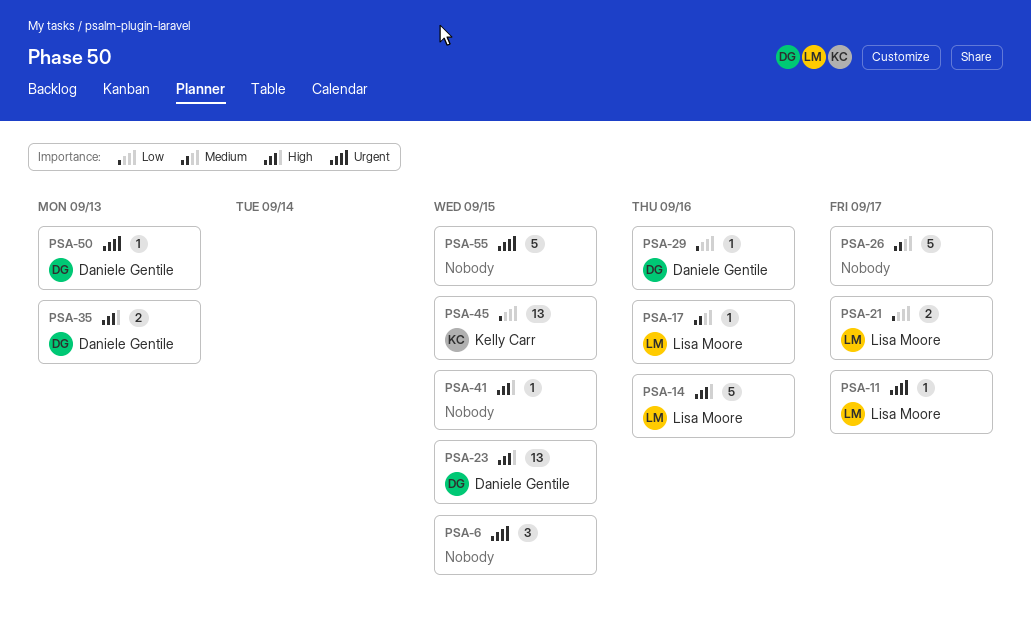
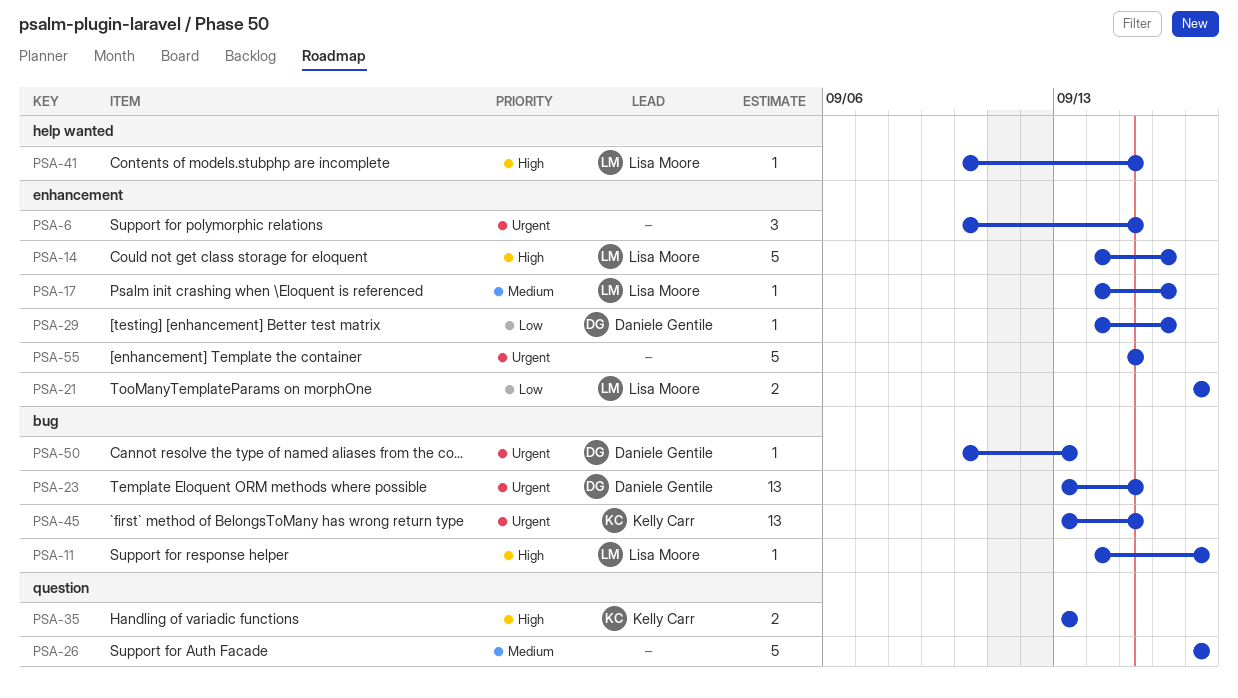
PSA-11, priority: Urgent -> High
PSA-23, priority: High -> Urgent
PSA-35, owner: Daniele Gentile -> Kelly Carr
PSA-41, owner: none -> Lisa Moore
PSA-45, priority: Low -> Urgent

